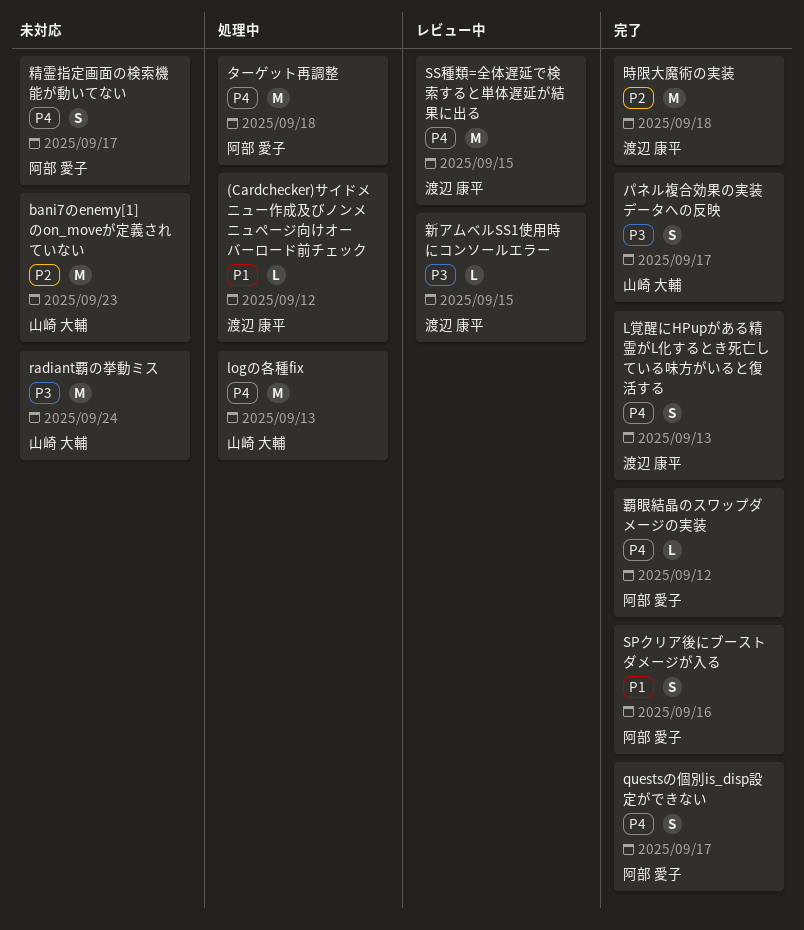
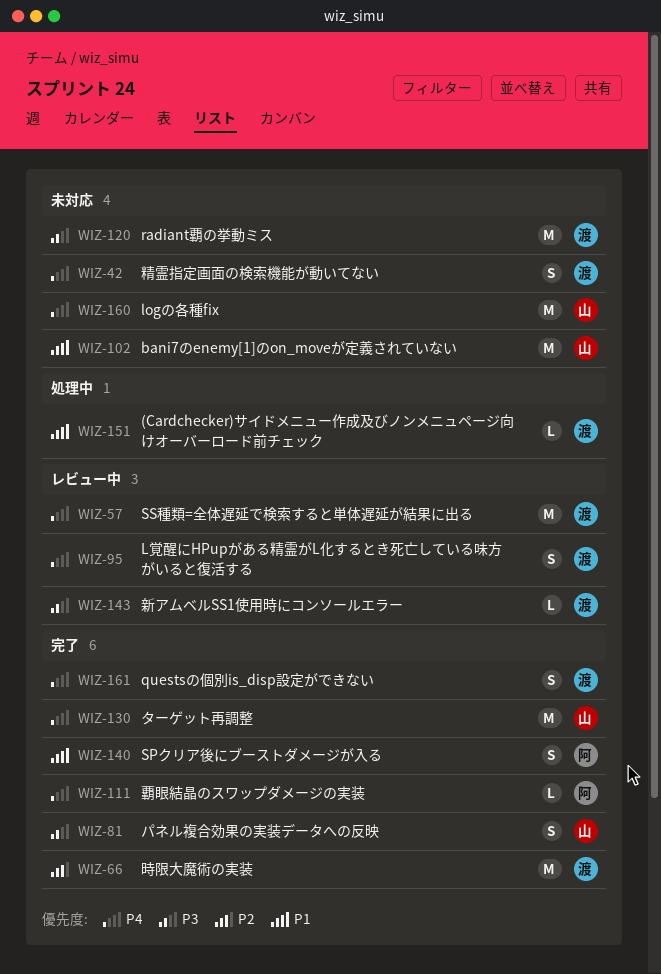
bani7のenemy[1]のon_moveが定義されていない, priority: P2 -> P1
logの各種fix, status: 処理中 -> 未対応
L覚醒にHPupがある精霊がL化するとき死亡している味方がいると復活する, status: 完了 -> レビュー中
questsの個別is_disp設定ができない, owner: 阿部 愛子 -> 渡辺 康平
radiant覇の挙動ミス, owner: 山崎 大輔 -> 渡辺 康平
ターゲット再調整, status: 処理中 -> 完了
ターゲット再調整, owner: 阿部 愛子 -> 山崎 大輔
精霊指定画面の検索機能が動いてない, owner: 阿部 愛子 -> 渡辺 康平

